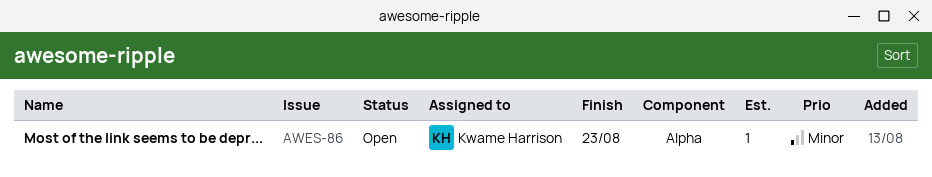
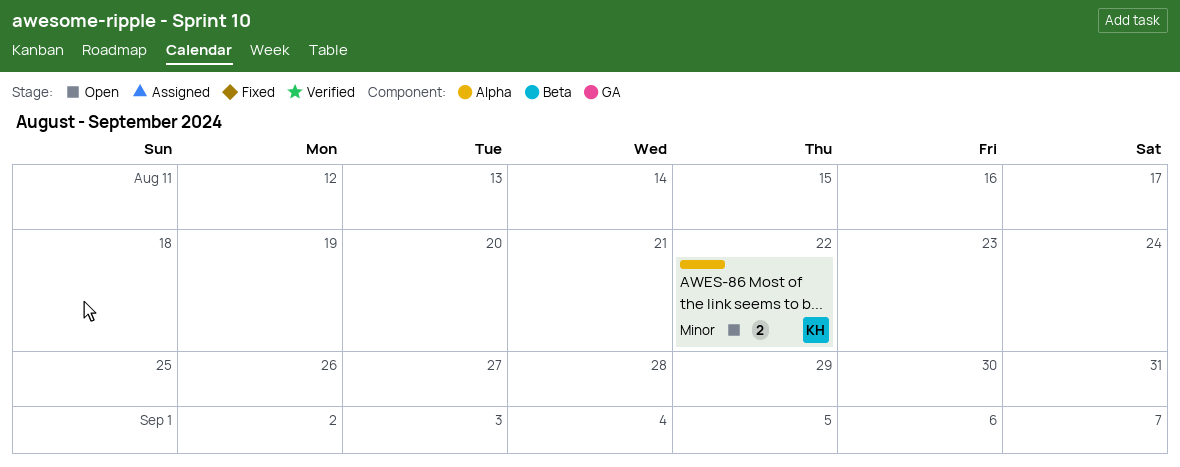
AWES-86, estimate: 1 -> 2
AWES-86, due: Aug 23 -> Aug 22

